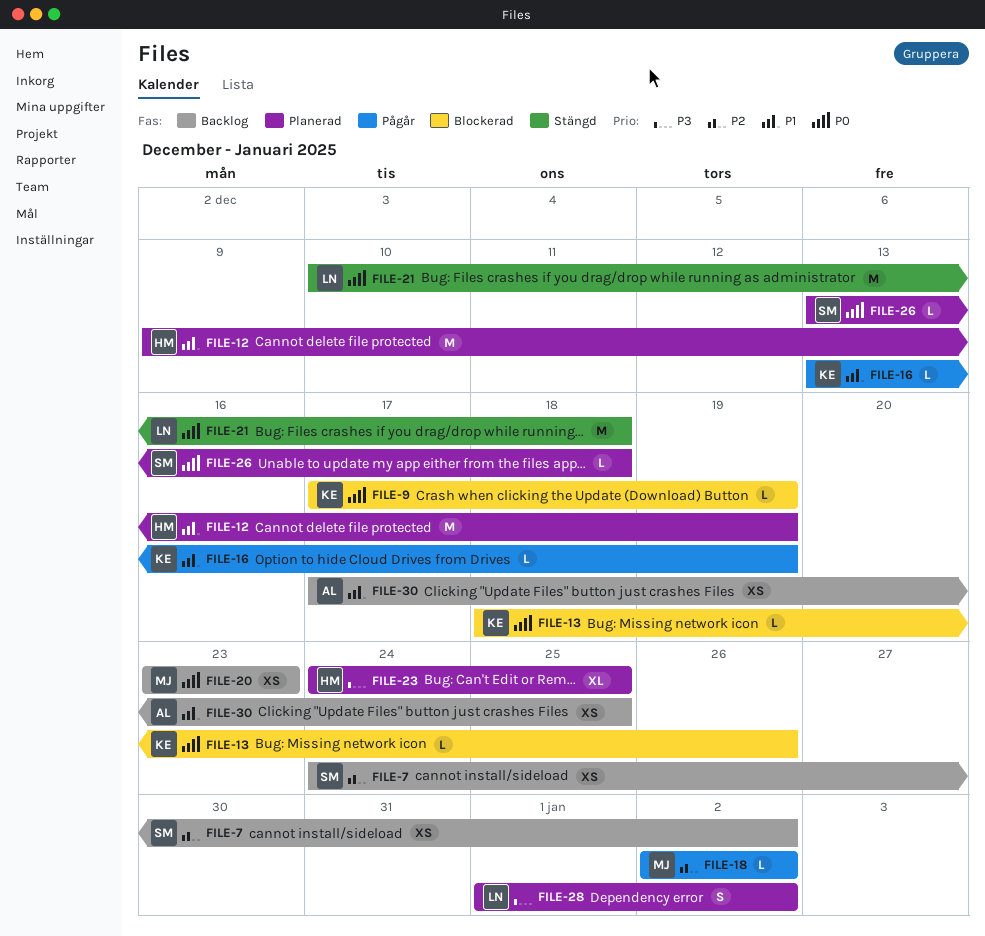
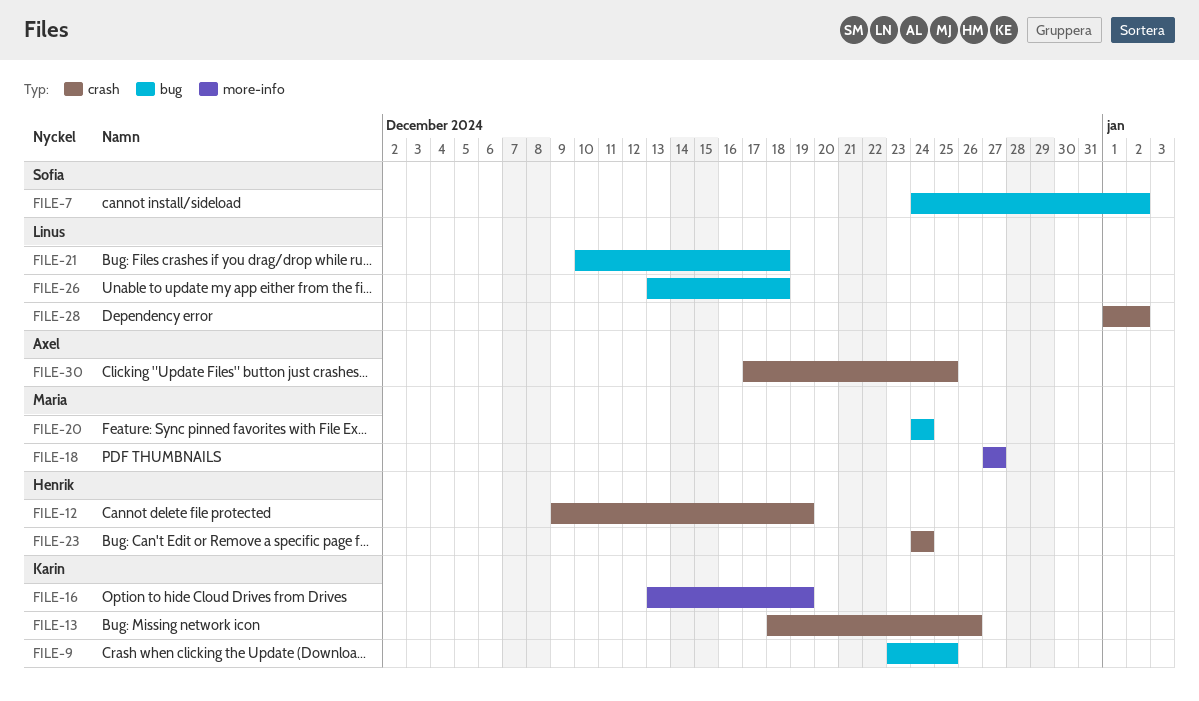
FILE-9, start: Dec 17 -> Dec 23
FILE-9, due: Dec 19 -> Dec 25
FILE-18, start: Jan 2 -> Dec 27
FILE-18, due: Jan 2 -> Dec 27
FILE-20, start: Dec 23 -> Dec 24
FILE-20, due: Dec 23 -> Dec 24
FILE-23, due: Dec 25 -> Dec 24
FILE-26, owner: Sofia -> Linus

